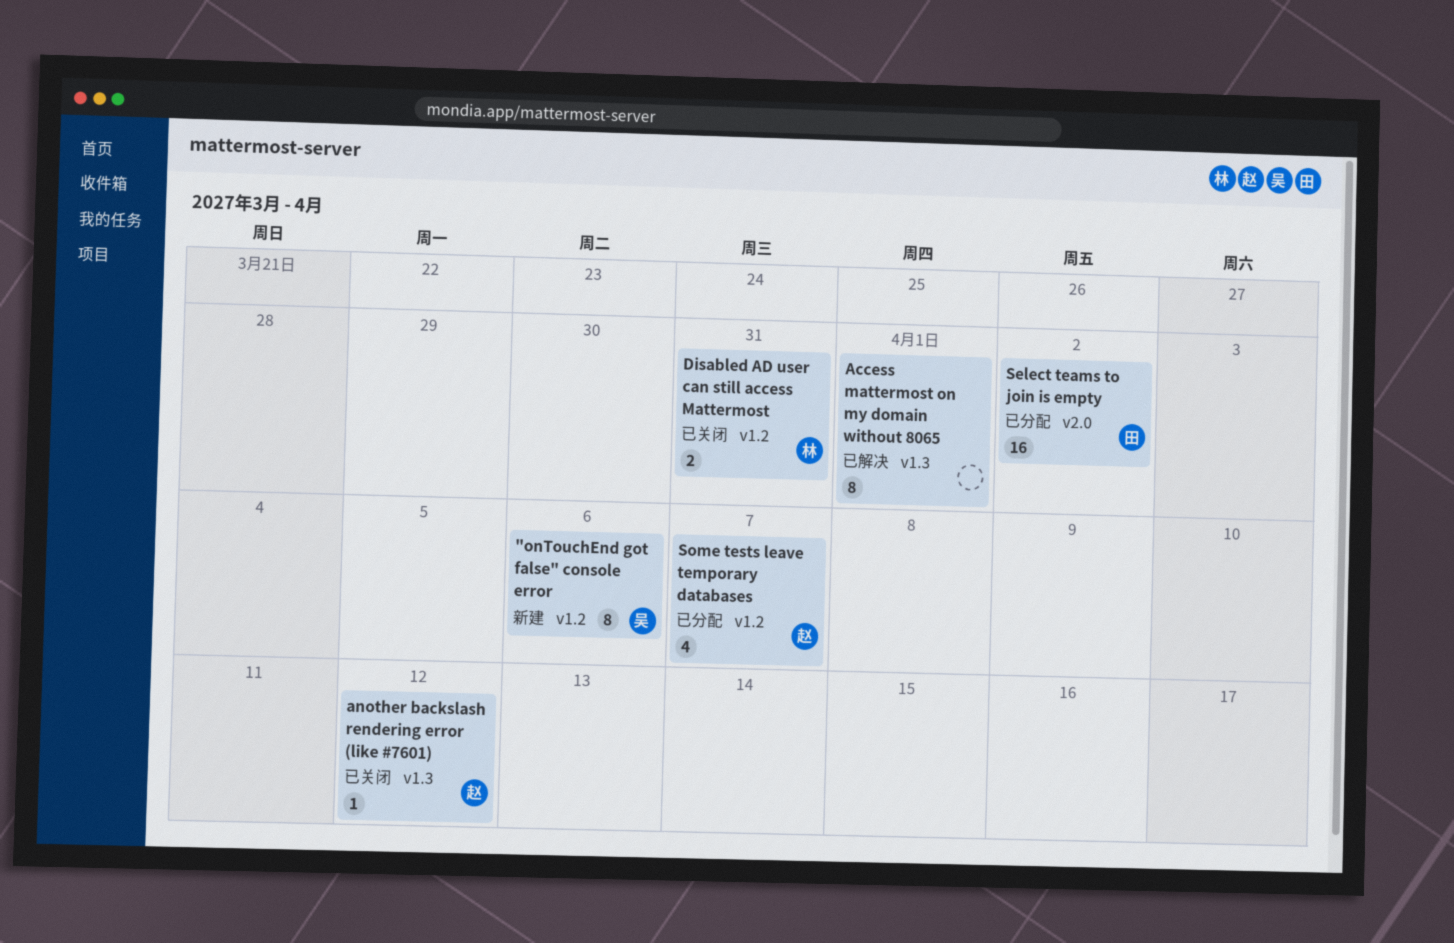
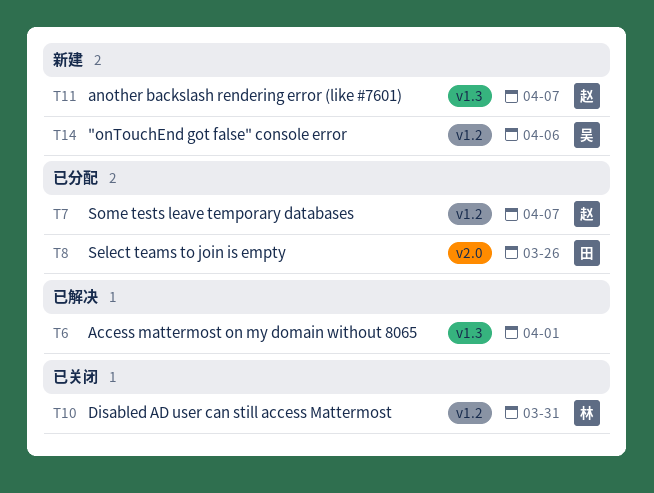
another backslash rendering error (like #7601), status: 已关闭 -> 新建
another backslash rendering error (like #7601), due: Apr 12 -> Apr 7
Select teams to join is empty, due: Apr 2 -> Mar 26

